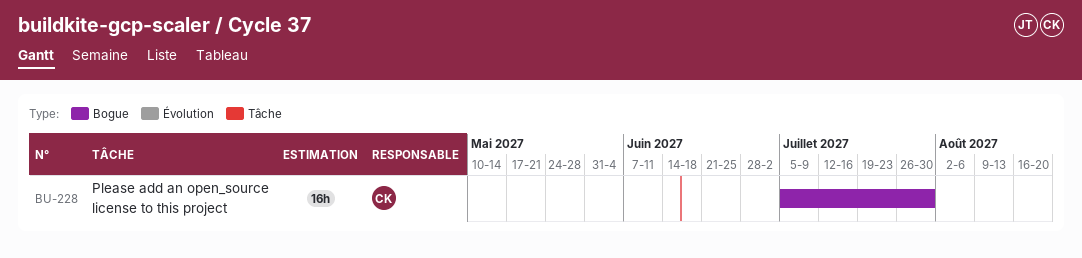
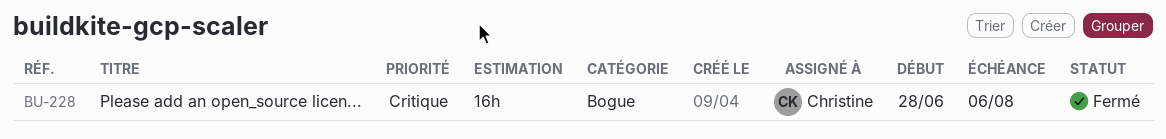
BU-228, start: Jul 5 -> Jun 28
BU-228, due: Jul 30 -> Aug 6

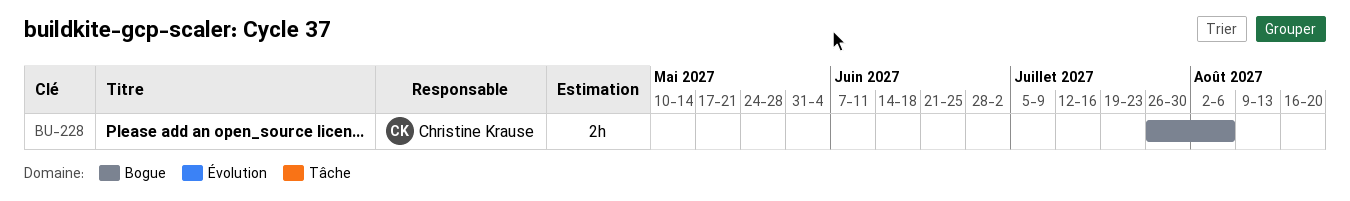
BU-228, estimate: 16h -> 2h
BU-228, start: Jun 28 -> Jul 26

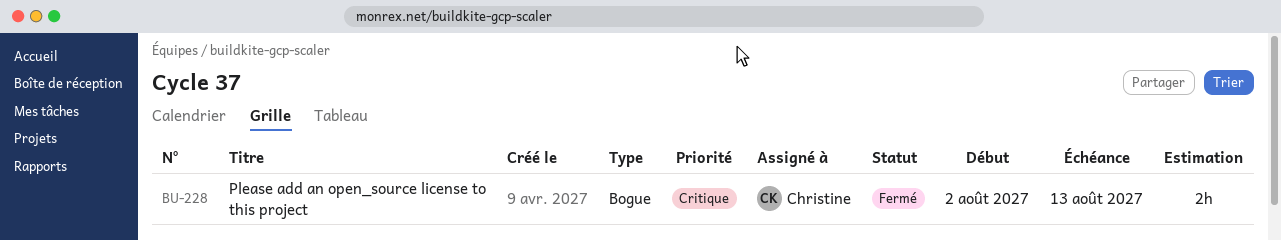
BU-228, start: Jul 26 -> Aug 2
BU-228, due: Aug 6 -> Aug 13

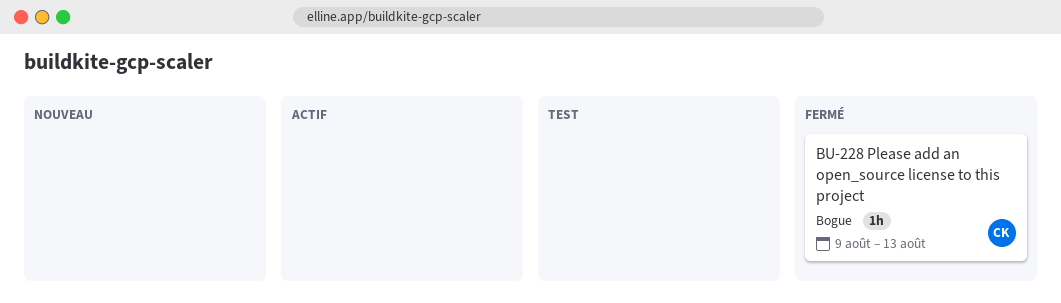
BU-228, estimate: 2h -> 1h
BU-228, start: Aug 2 -> Aug 9

